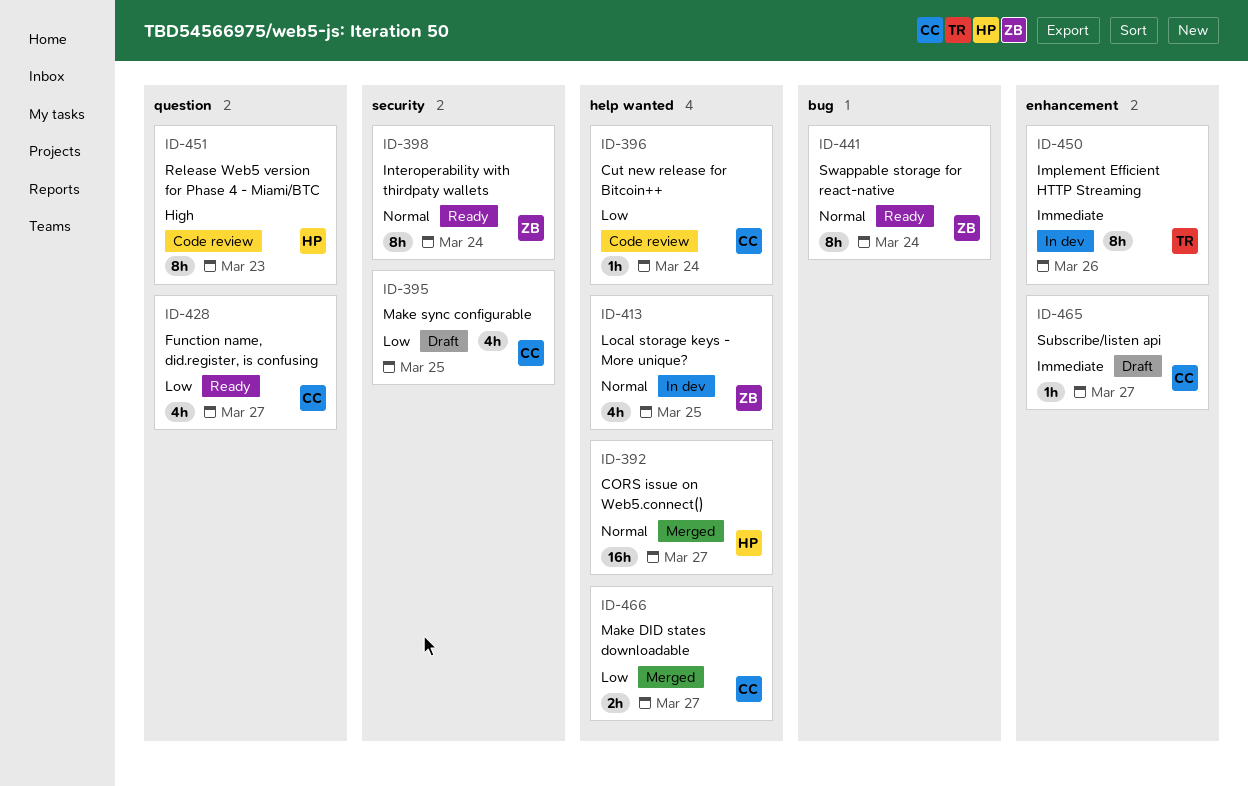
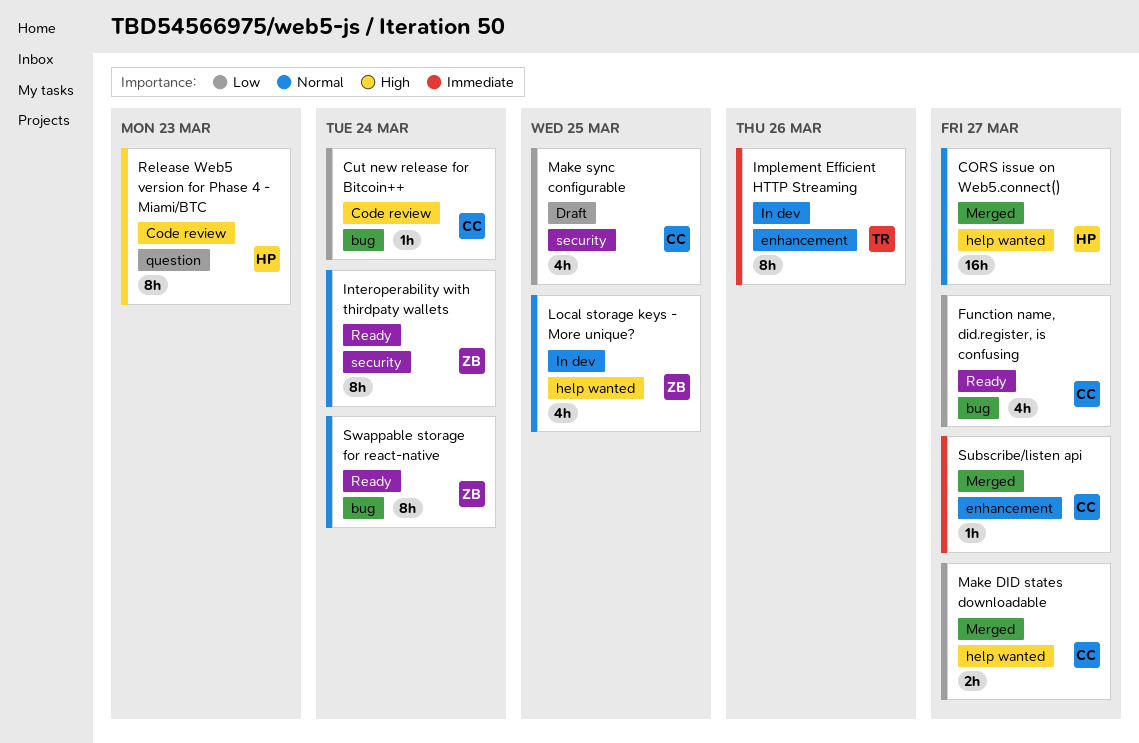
Cut new release for Bitcoin++, label: help wanted -> bug
Function name, did.register, is confusing, label: question -> bug
Subscribe/listen api, status: Draft -> Merged

